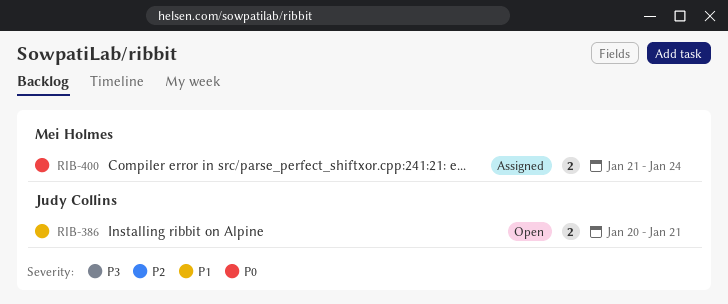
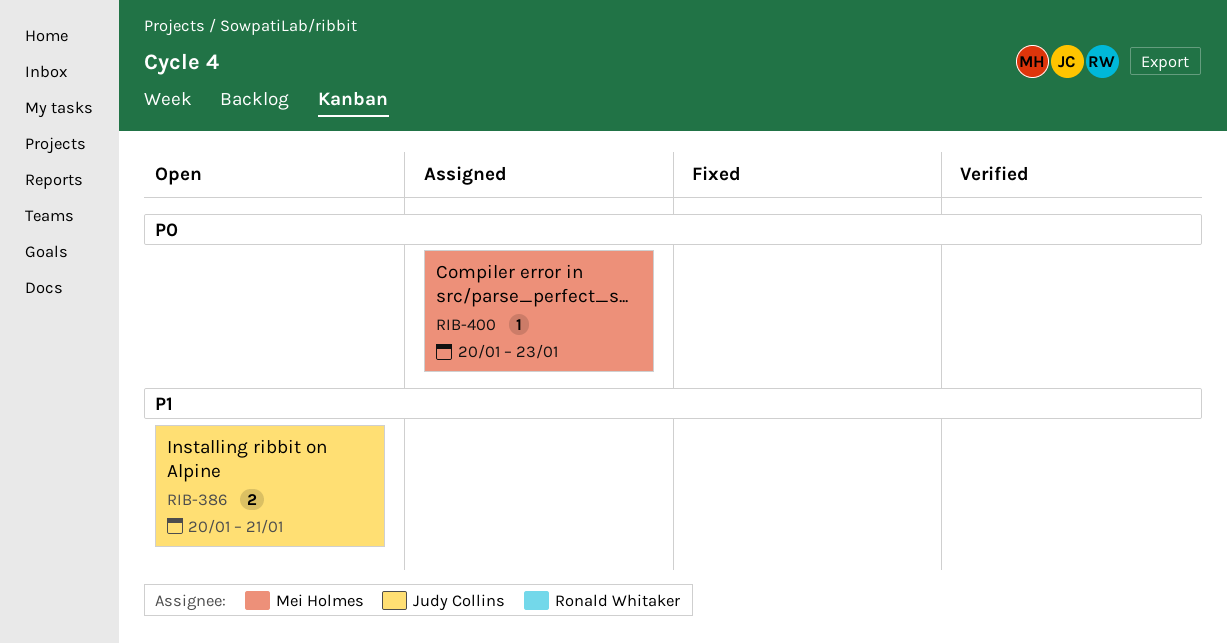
RIB-400, estimate: 2 -> 1
RIB-400, start: Jan 21 -> Jan 20
RIB-400, due: Jan 24 -> Jan 23

